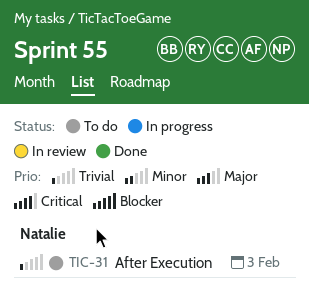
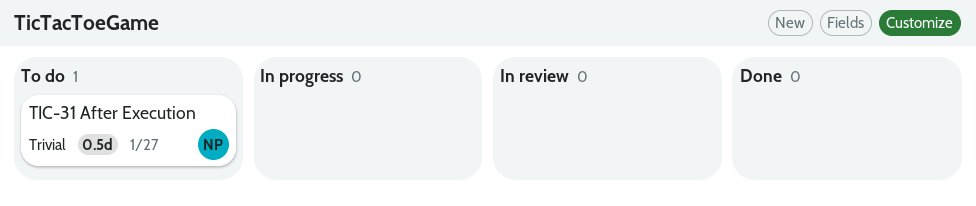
TIC-31, due: Feb 3 -> Jan 27

